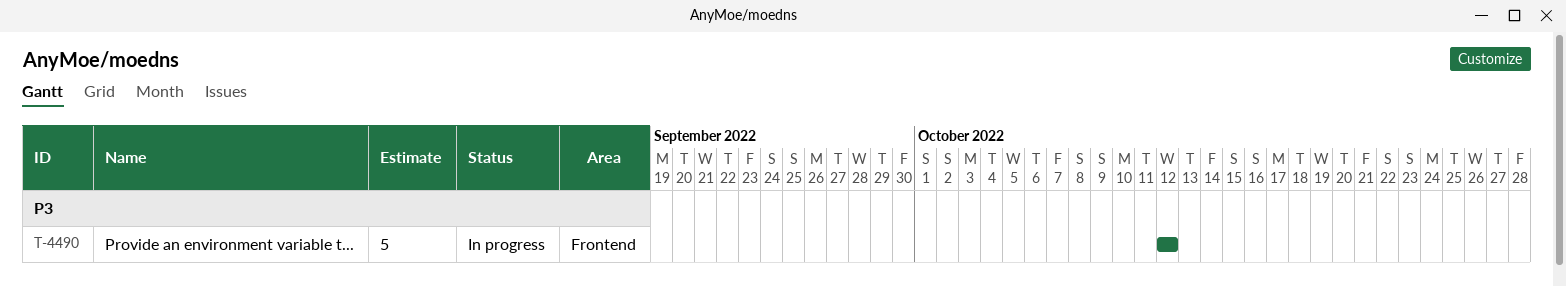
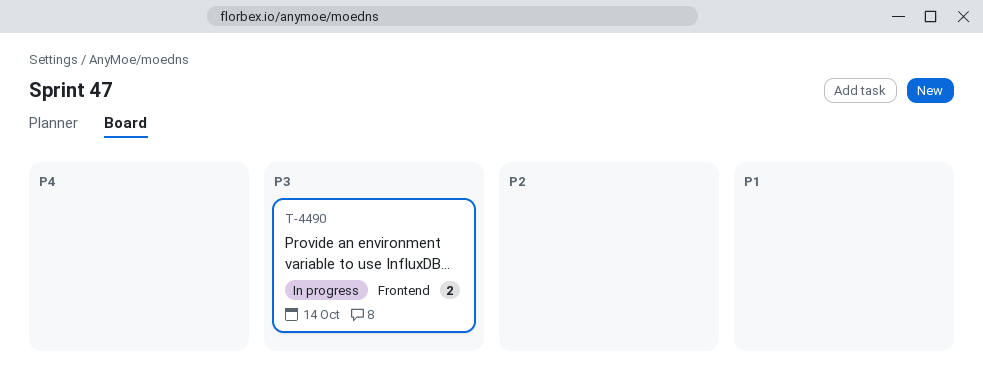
T-4490, estimate: 5 -> 2
T-4490, due: Oct 12 -> Oct 14

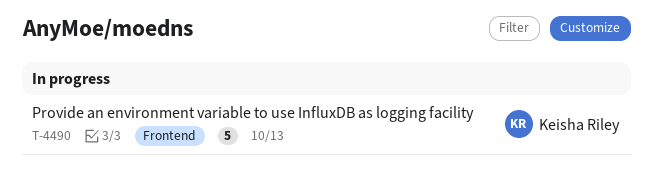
T-4490, estimate: 2 -> 5
T-4490, due: Oct 14 -> Oct 13

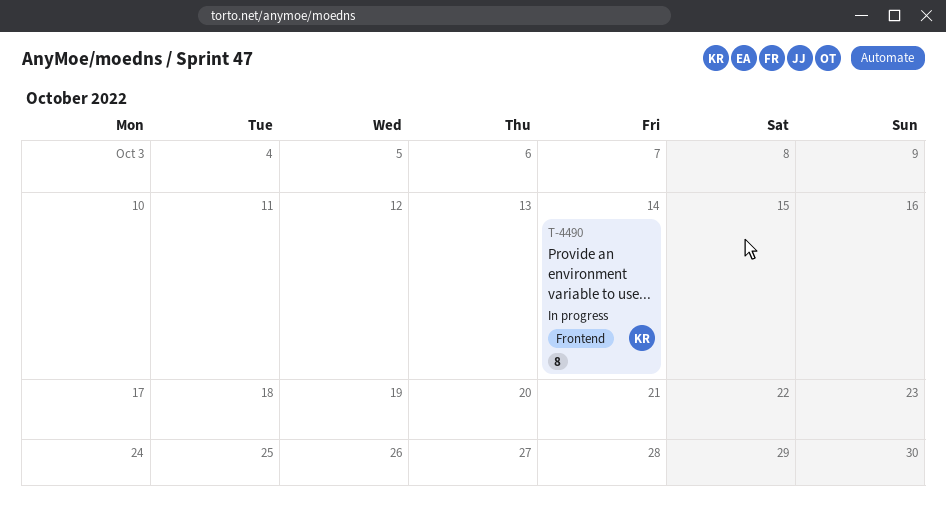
T-4490, estimate: 5 -> 8
T-4490, due: Oct 13 -> Oct 14

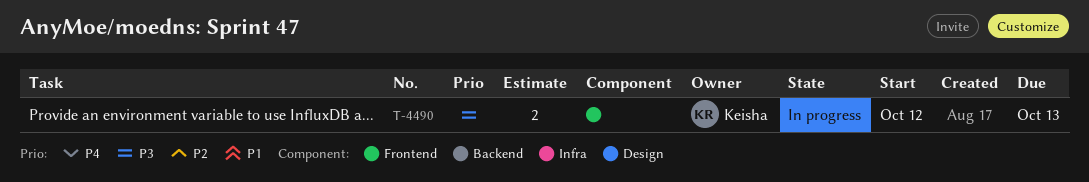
T-4490, estimate: 8 -> 2
T-4490, due: Oct 14 -> Oct 13

